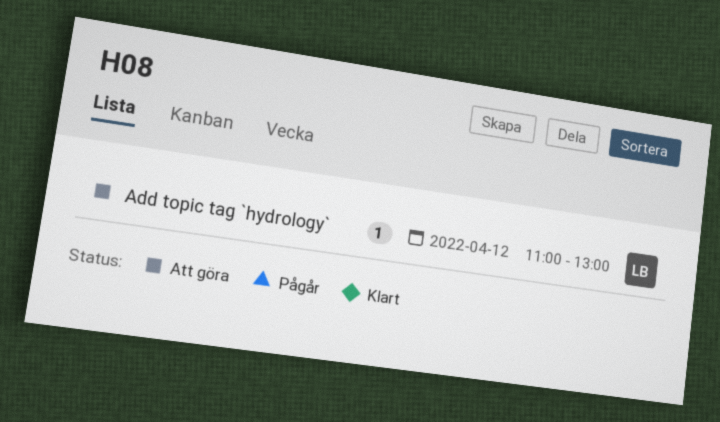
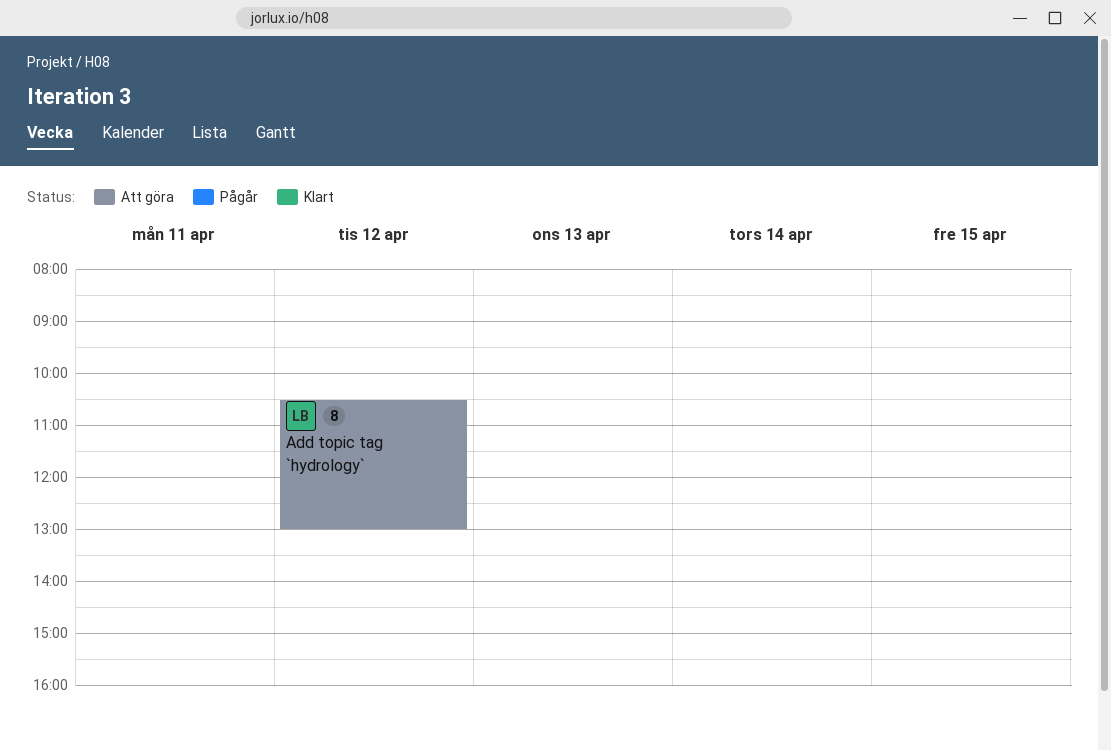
Add topic tag `hydrology`, estimate: 1 -> 8
Add topic tag `hydrology`, begins: 11:00 -> 10:30

